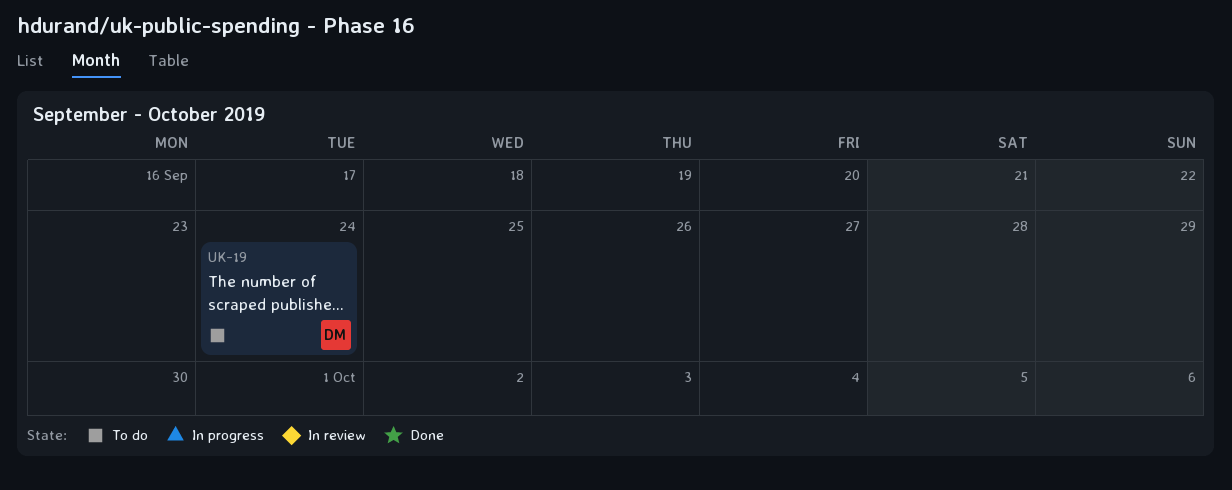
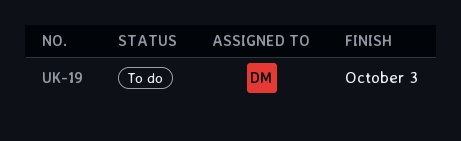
UK-19, due: Sep 24 -> Oct 3

